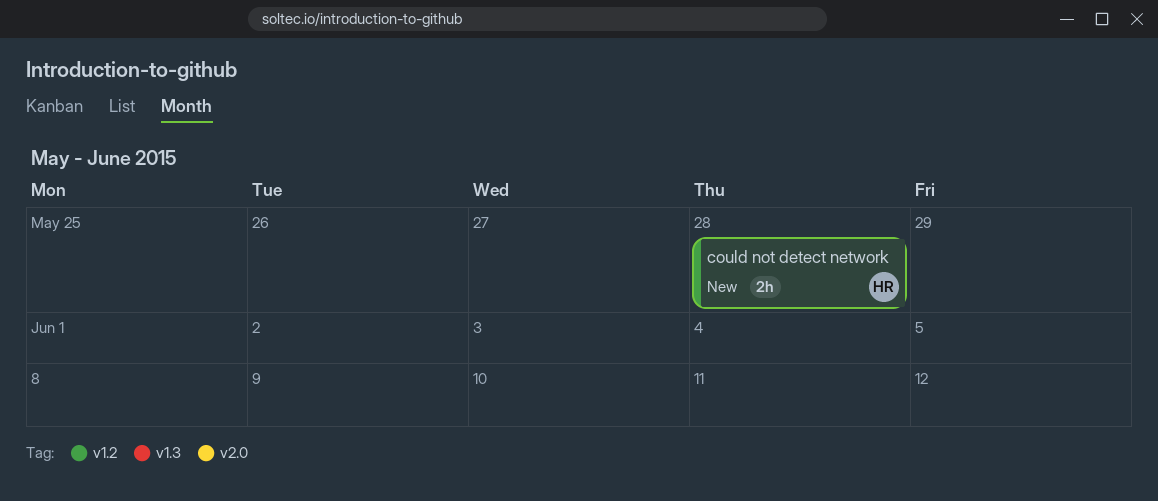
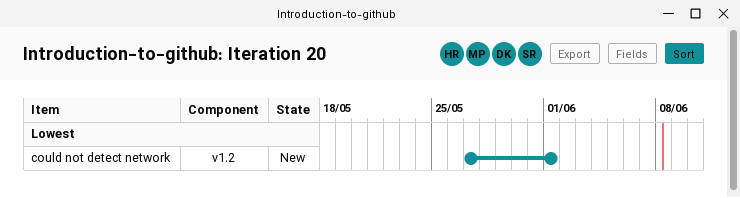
could not detect network, due: May 28 -> Jun 1

